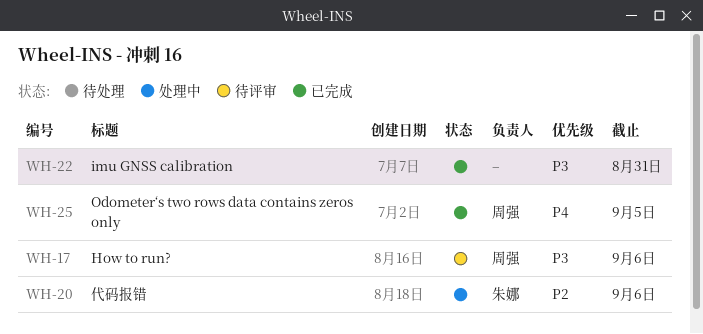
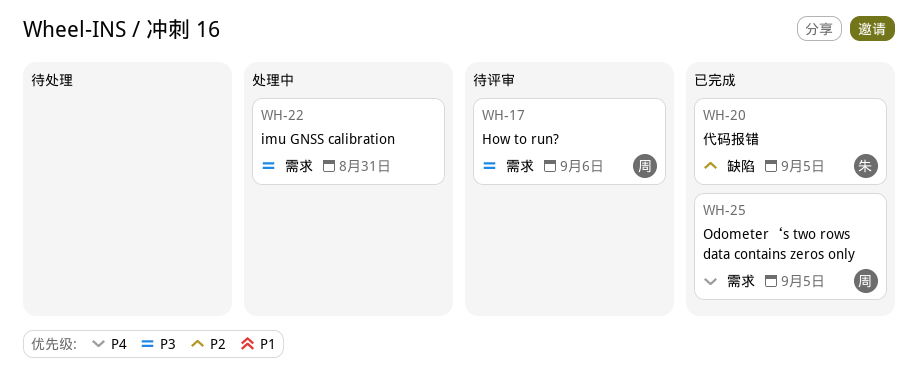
WH-20, status: 处理中 -> 已完成
WH-20, due: Sep 6 -> Sep 5
WH-22, status: 已完成 -> 处理中

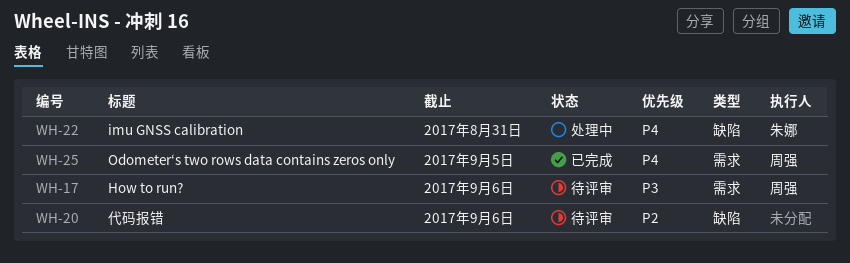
WH-20, status: 已完成 -> 待评审
WH-20, owner: 朱娜 -> none
WH-20, due: Sep 5 -> Sep 6
WH-22, owner: none -> 朱娜
WH-22, priority: P3 -> P4
WH-22, label: 需求 -> 缺陷

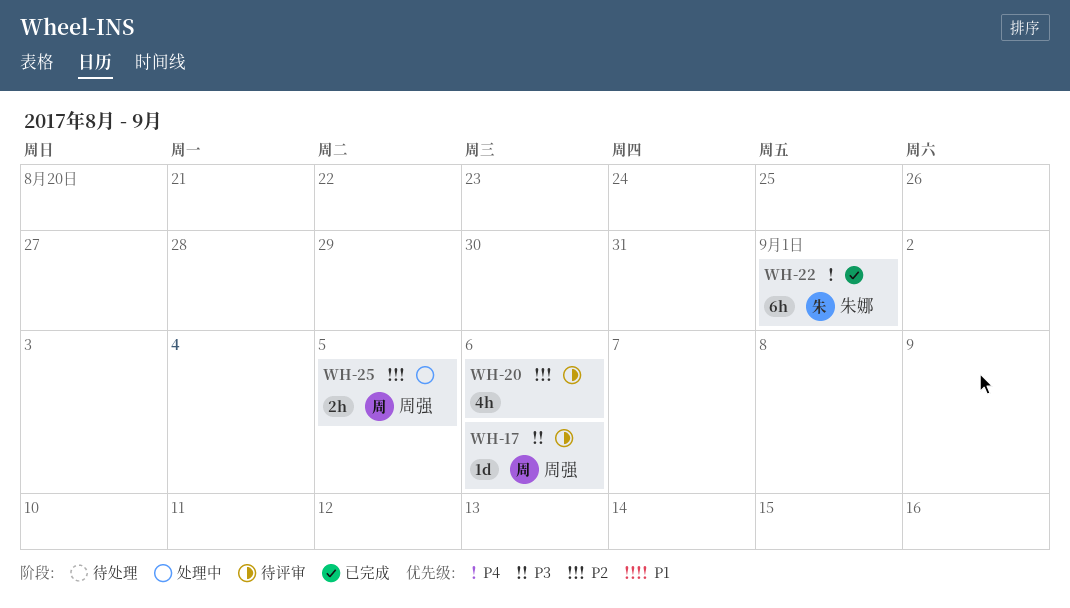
WH-22, status: 处理中 -> 已完成
WH-22, due: Aug 31 -> Sep 1
WH-25, status: 已完成 -> 处理中
WH-25, priority: P4 -> P2

